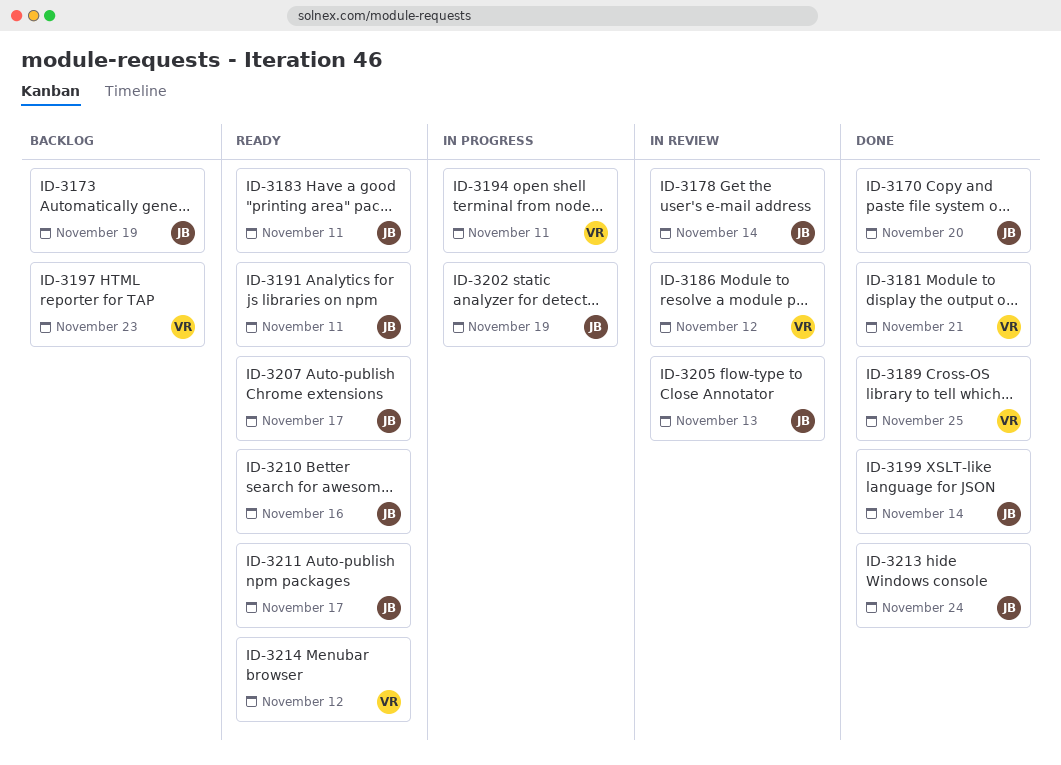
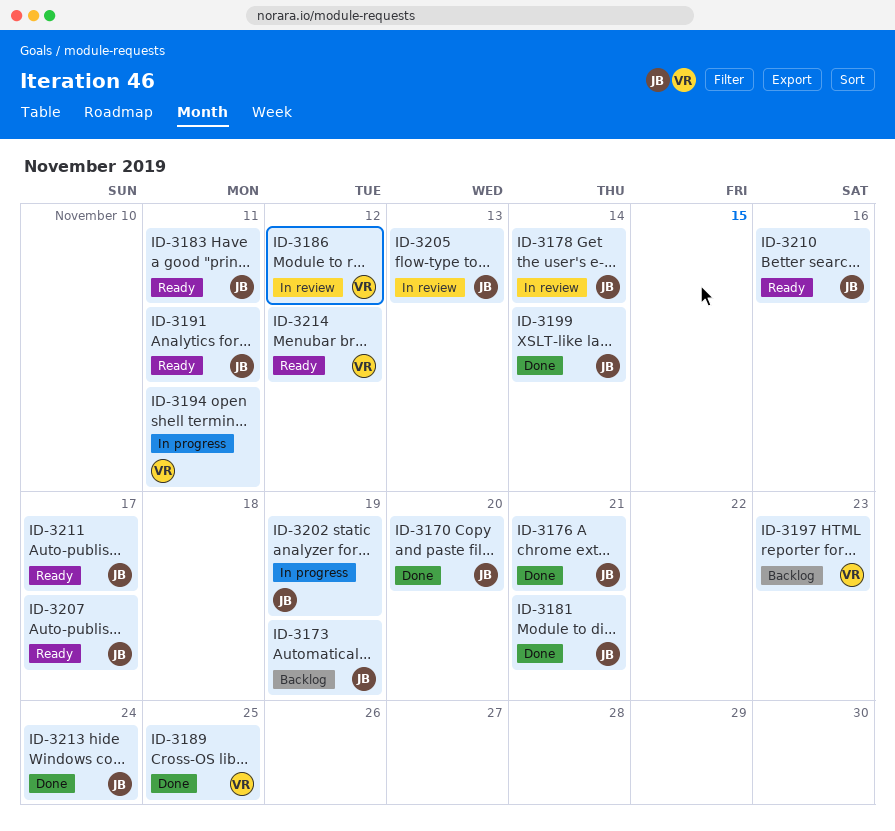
ID-3176: none -> present
ID-3181, owner: VR -> JB

